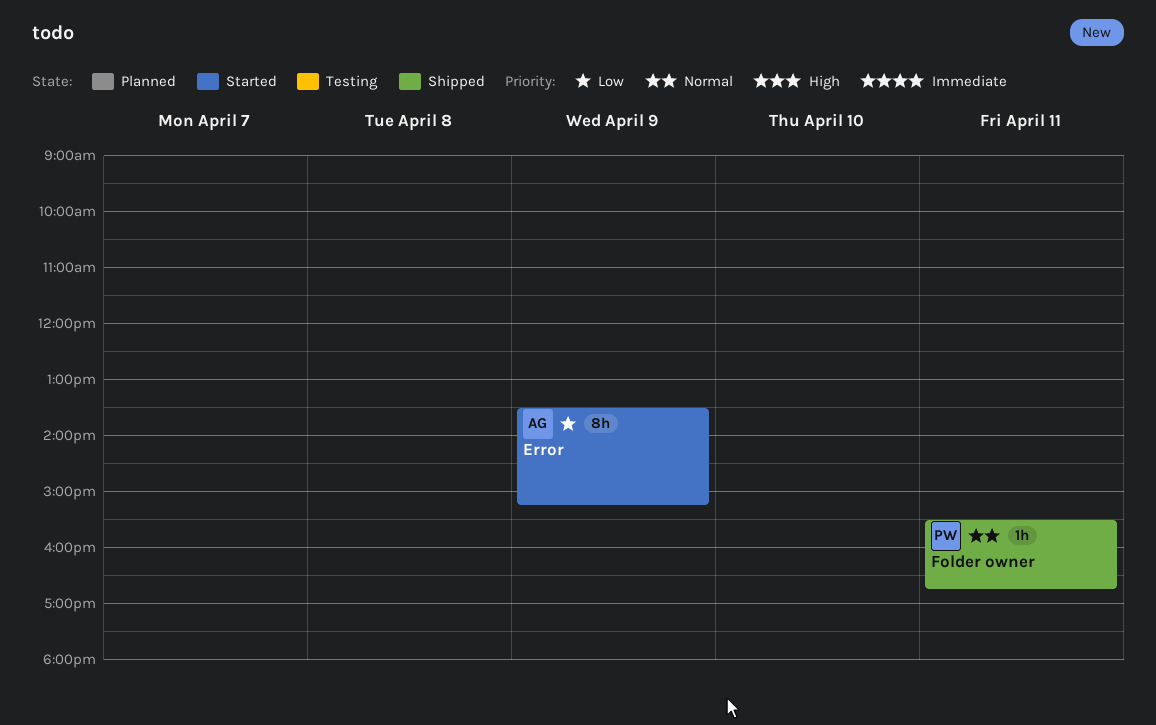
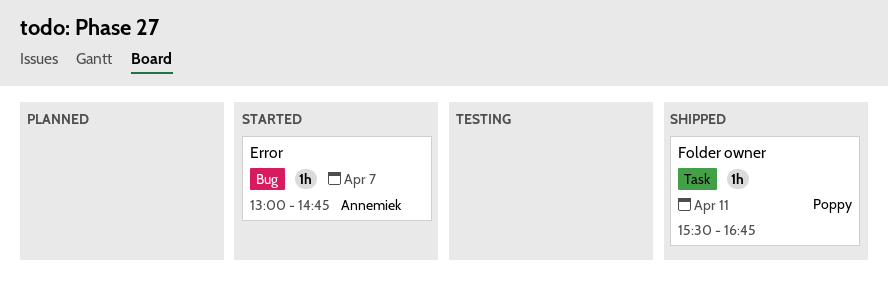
Error, estimate: 8h -> 1h
Error, day: Apr 9 -> Apr 7
Error, begins: 13:30 -> 13:00
Error, ends: 15:15 -> 14:45

